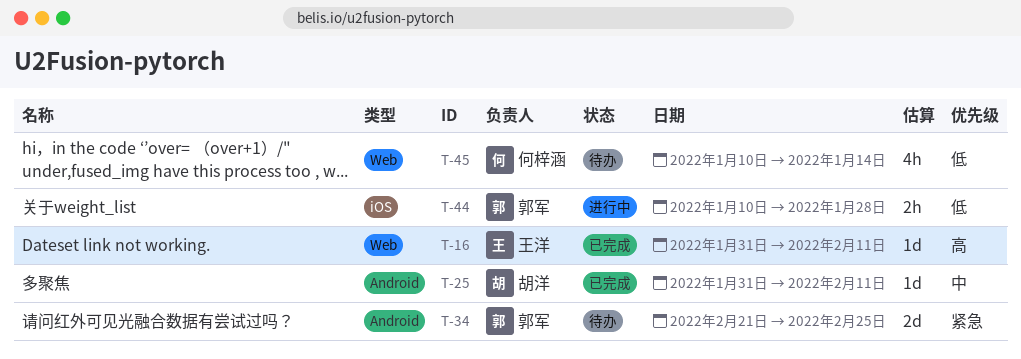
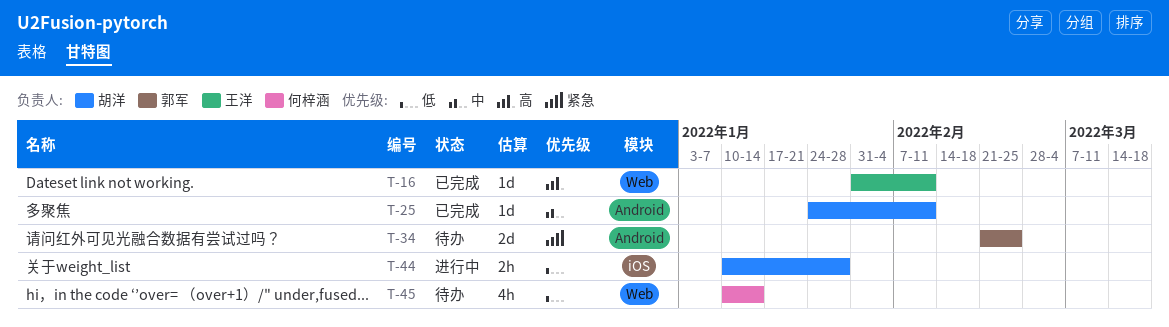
T-25, start: Jan 31 -> Jan 24
T-44, owner: 郭军 -> 胡洋

